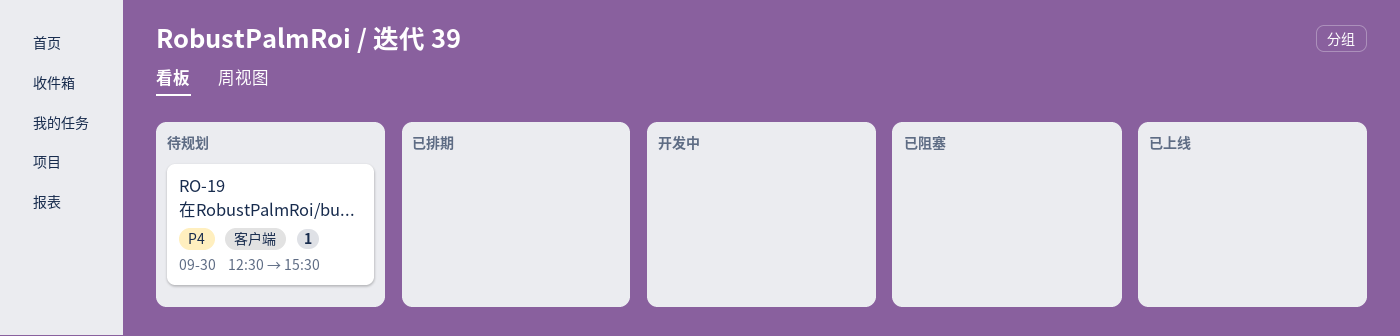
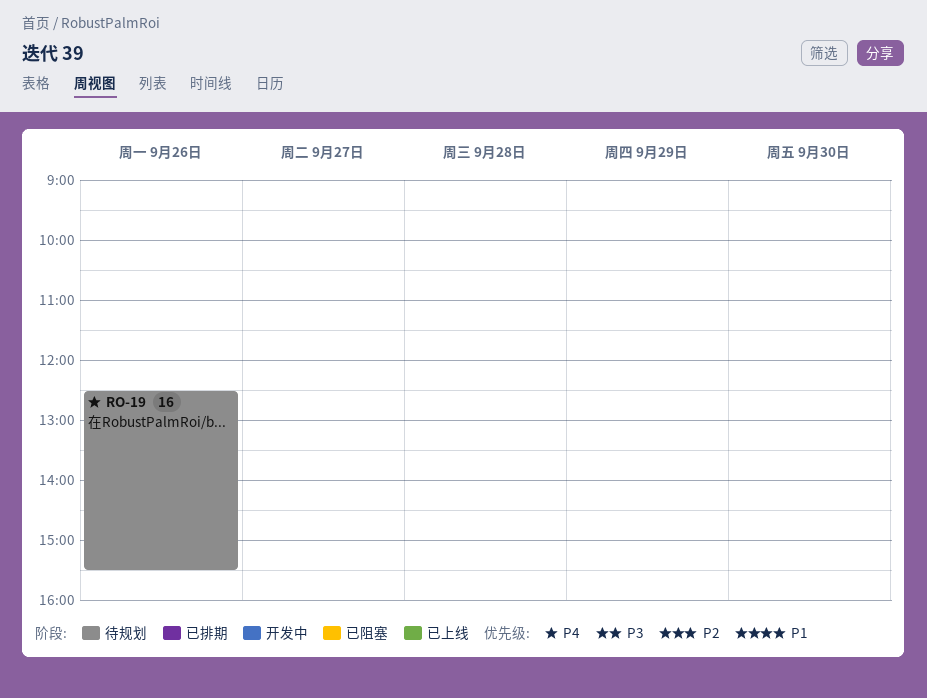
RO-19, estimate: 1 -> 16
RO-19, day: Sep 30 -> Sep 26

